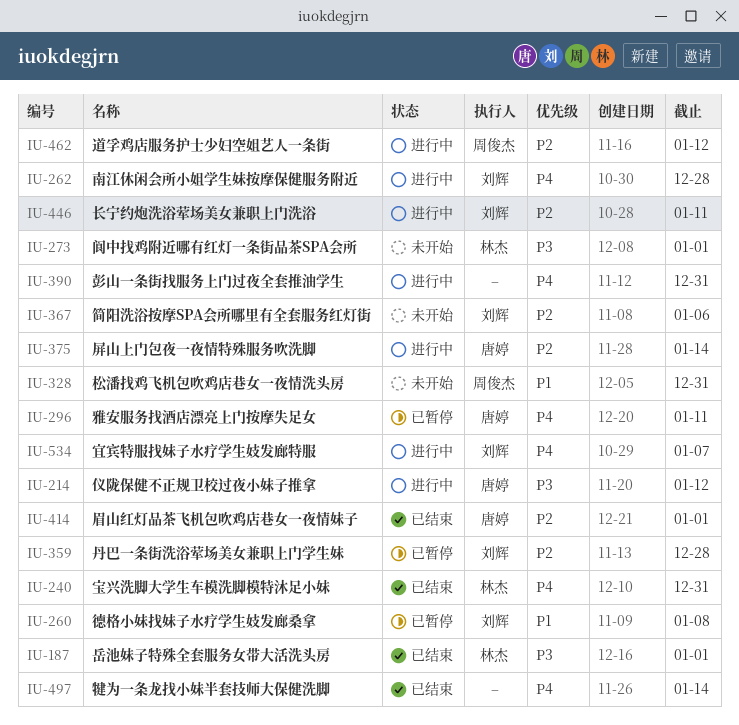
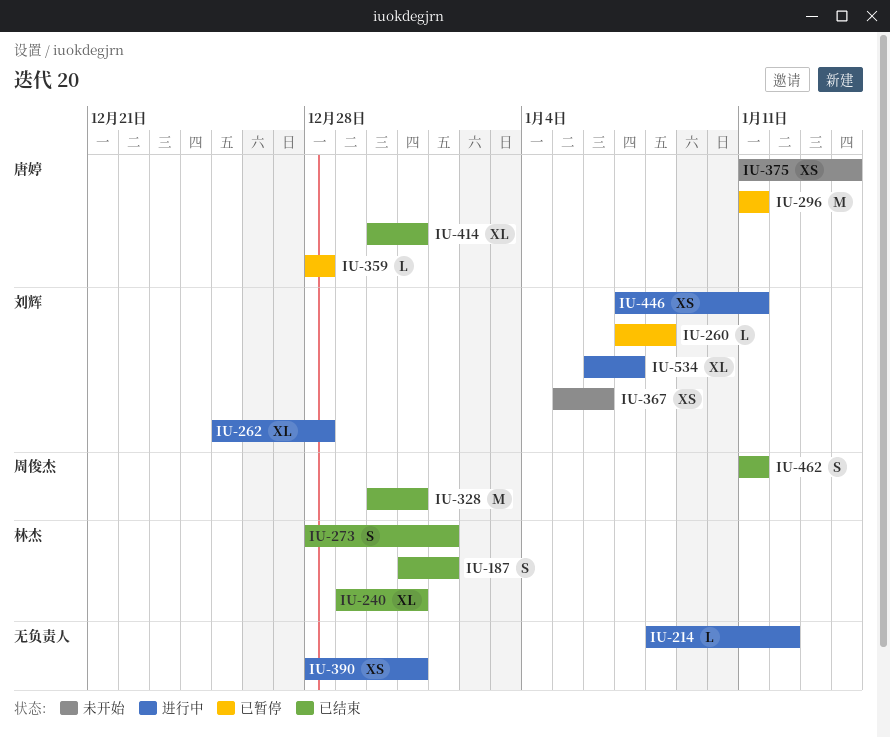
IU-214, owner: 唐婷 -> none
IU-273, status: 未开始 -> 已结束
IU-328, status: 未开始 -> 已结束
IU-359, owner: 刘辉 -> 唐婷
IU-375, status: 进行中 -> 未开始
IU-414, due: Jan 1 -> Dec 31
IU-462, status: 进行中 -> 已结束
IU-462, due: Jan 12 -> Jan 11
IU-497: present -> none

